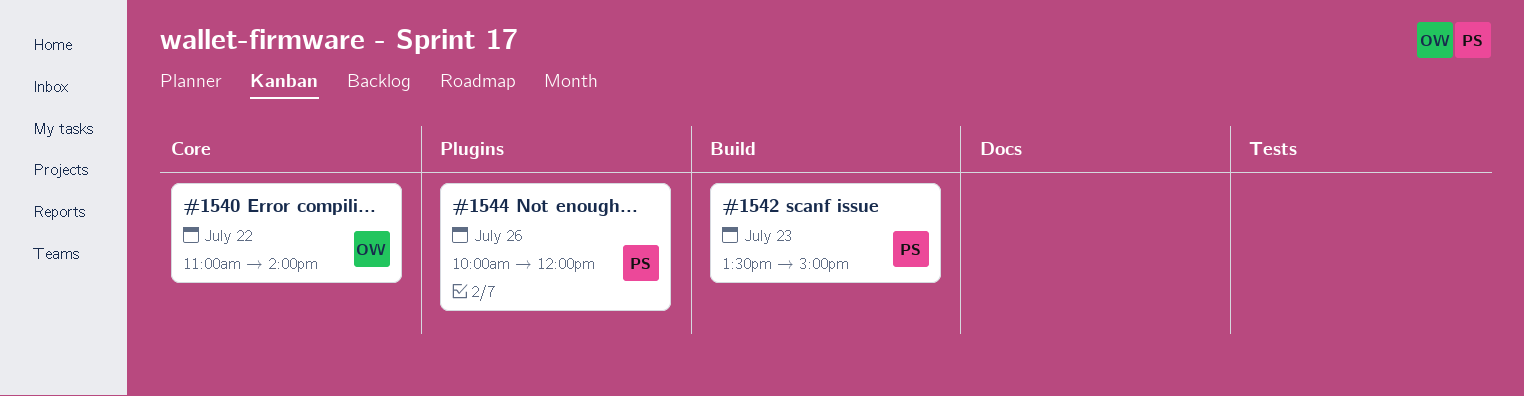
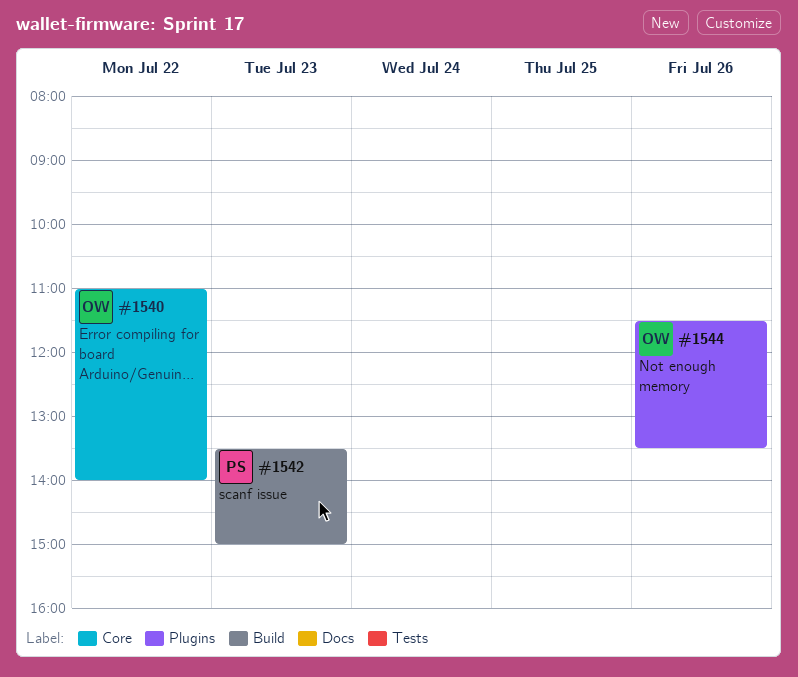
#1544, owner: PS -> OW
#1544, begins: 10:00 -> 11:30
#1544, ends: 12:00 -> 13:30

